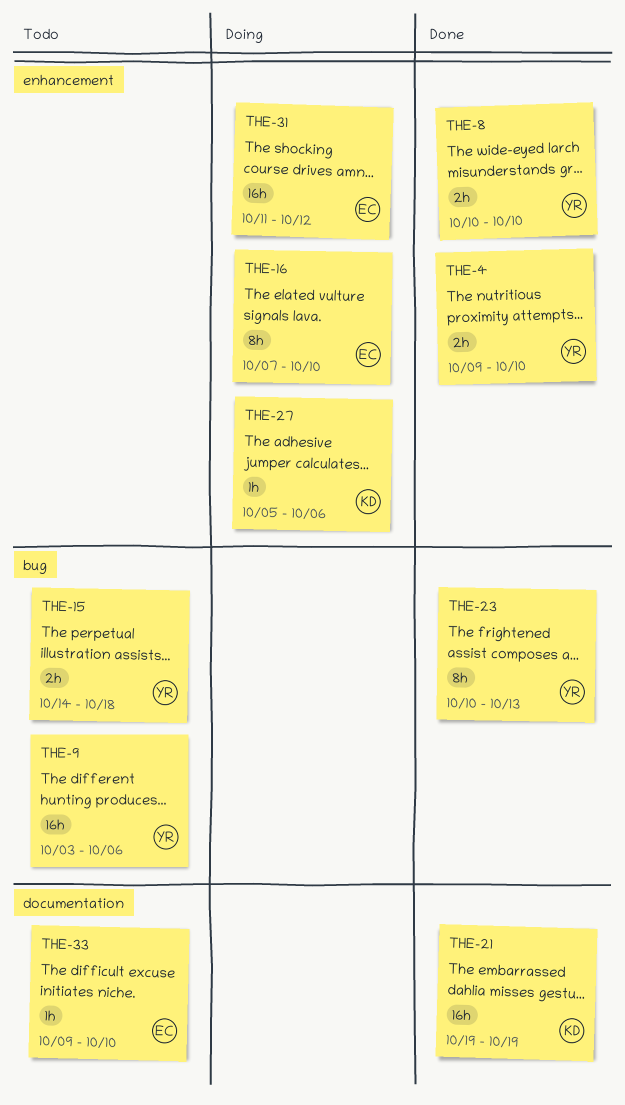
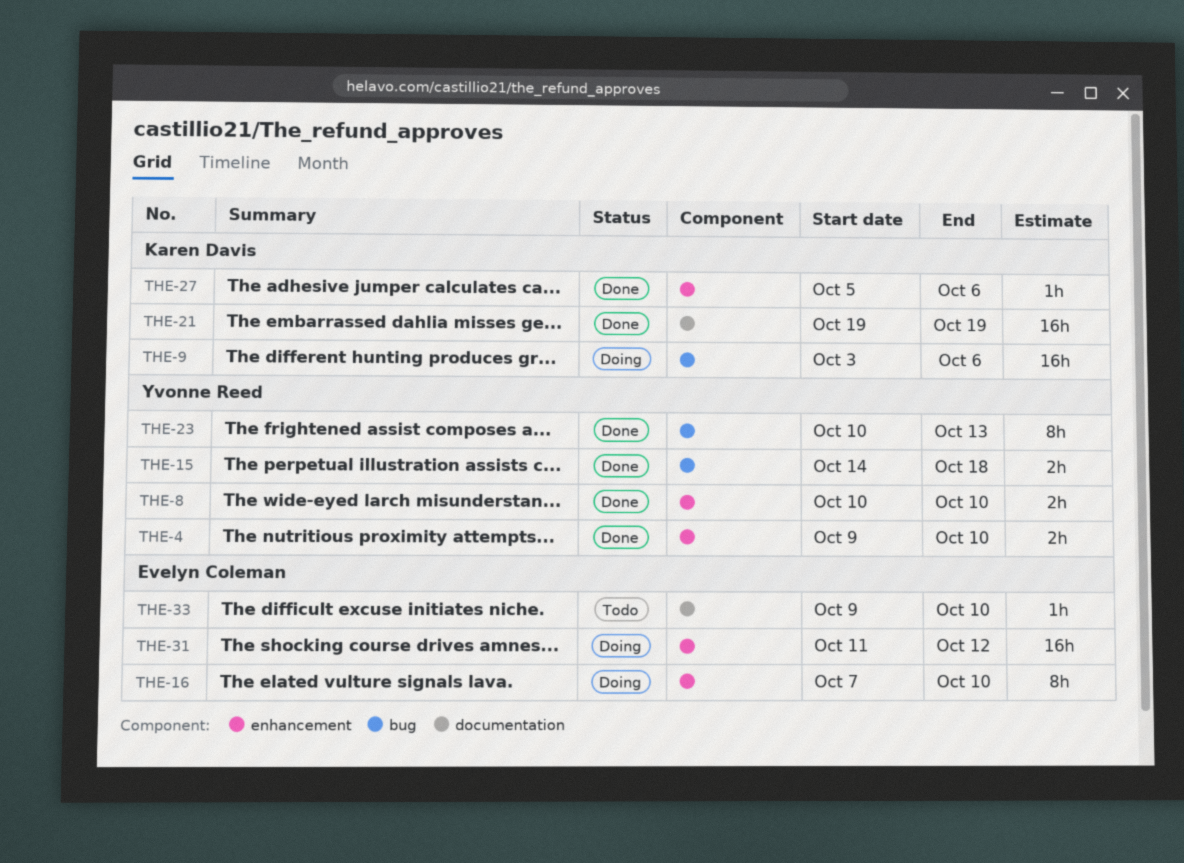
THE-9, status: Todo -> Doing
THE-9, owner: Yvonne Reed -> Karen Davis
THE-15, status: Todo -> Done
THE-27, status: Doing -> Done

